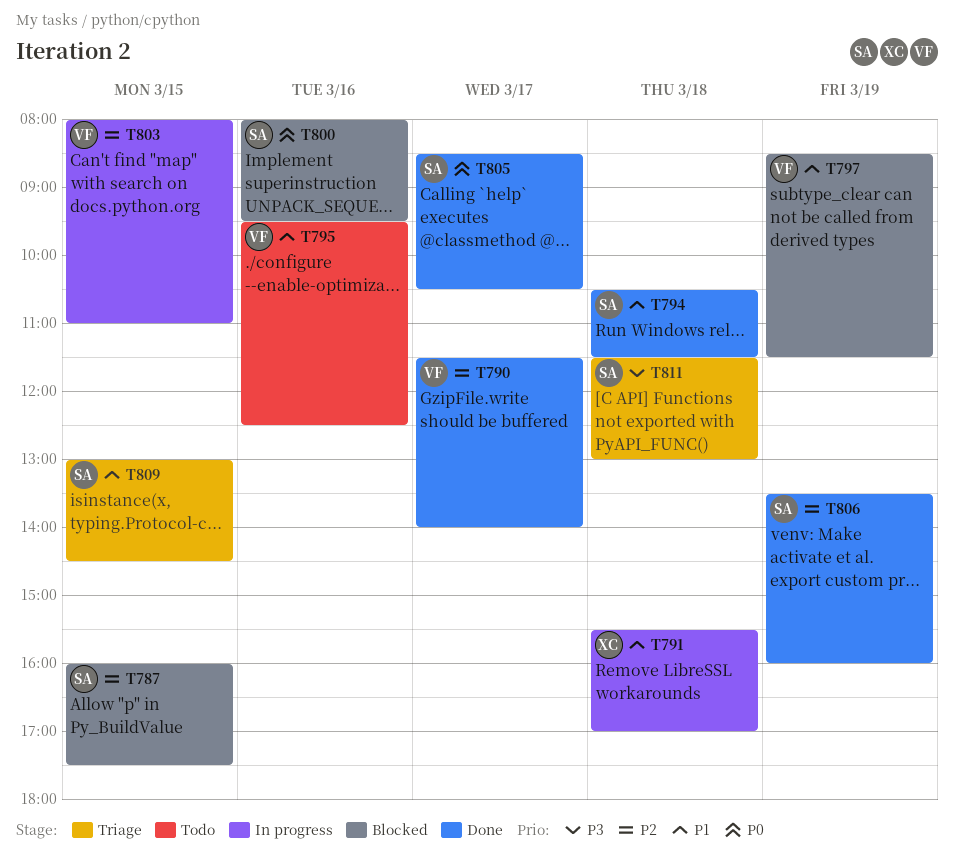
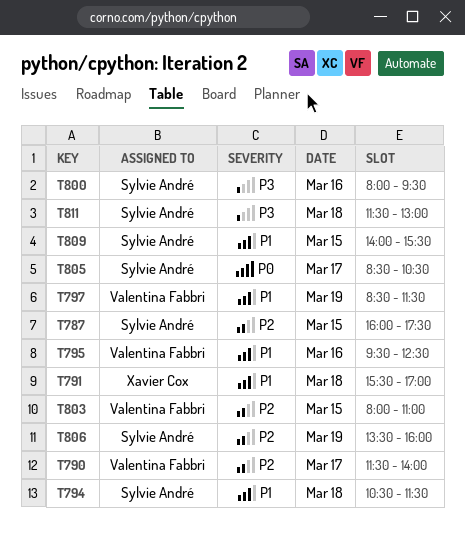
T800, priority: P0 -> P3
T809, begins: 13:00 -> 14:00
T809, ends: 14:30 -> 15:30

